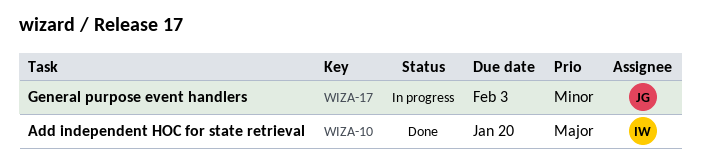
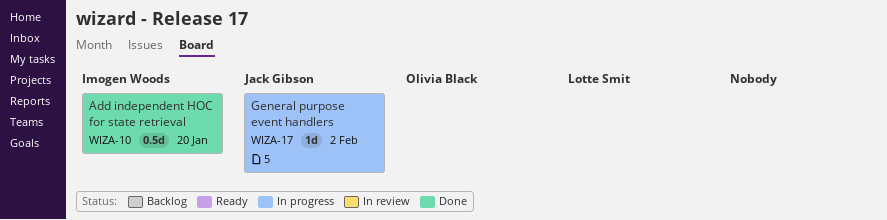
WIZA-17, due: Feb 3 -> Feb 2

